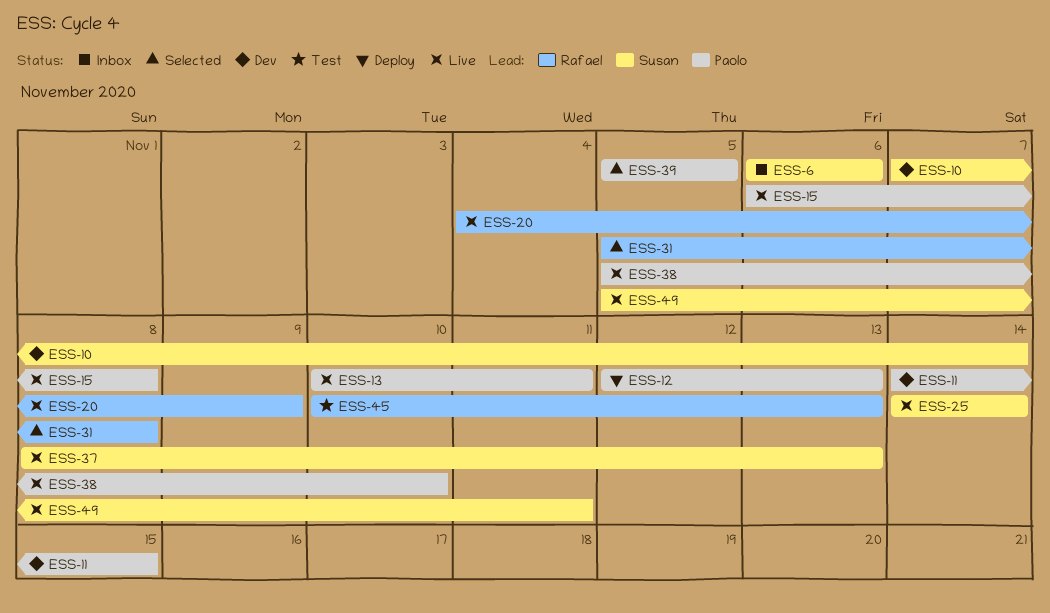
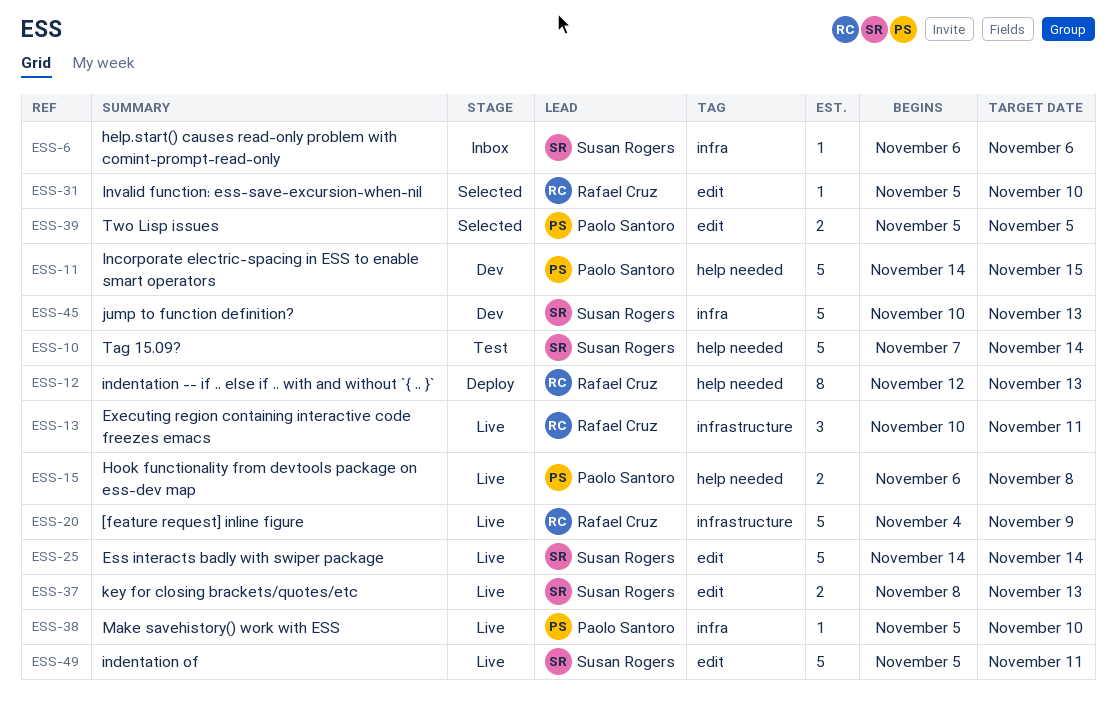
ESS-10, status: Dev -> Test
ESS-12, owner: Paolo Santoro -> Rafael Cruz
ESS-13, owner: Paolo Santoro -> Rafael Cruz
ESS-31, due: Nov 8 -> Nov 10
ESS-45, status: Test -> Dev
ESS-45, owner: Rafael Cruz -> Susan Rogers

